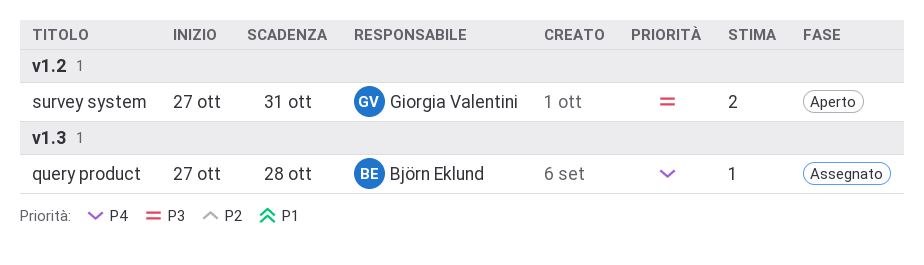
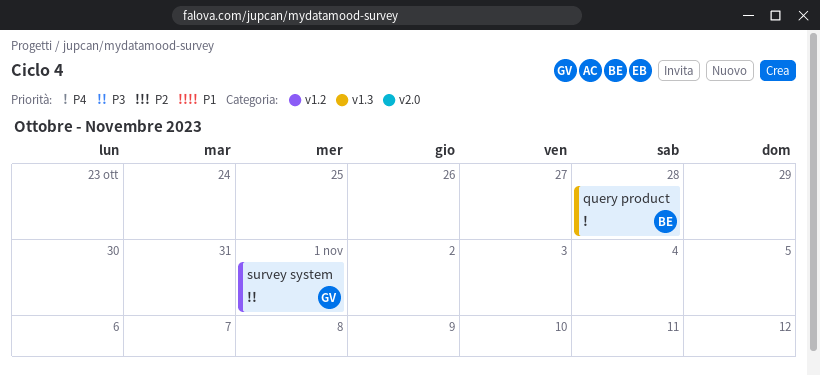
survey system, due: Oct 31 -> Nov 1

